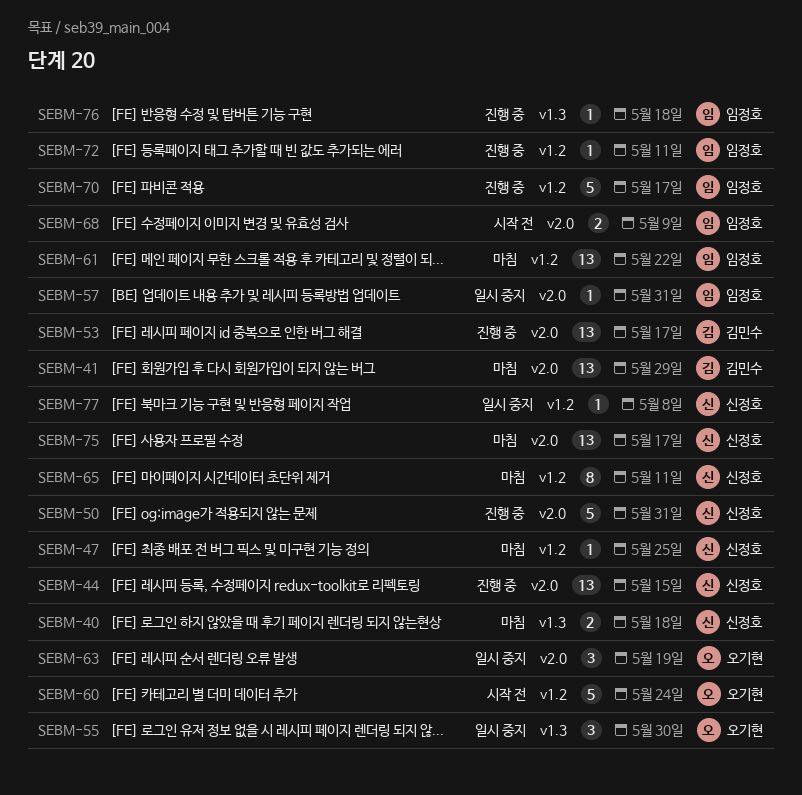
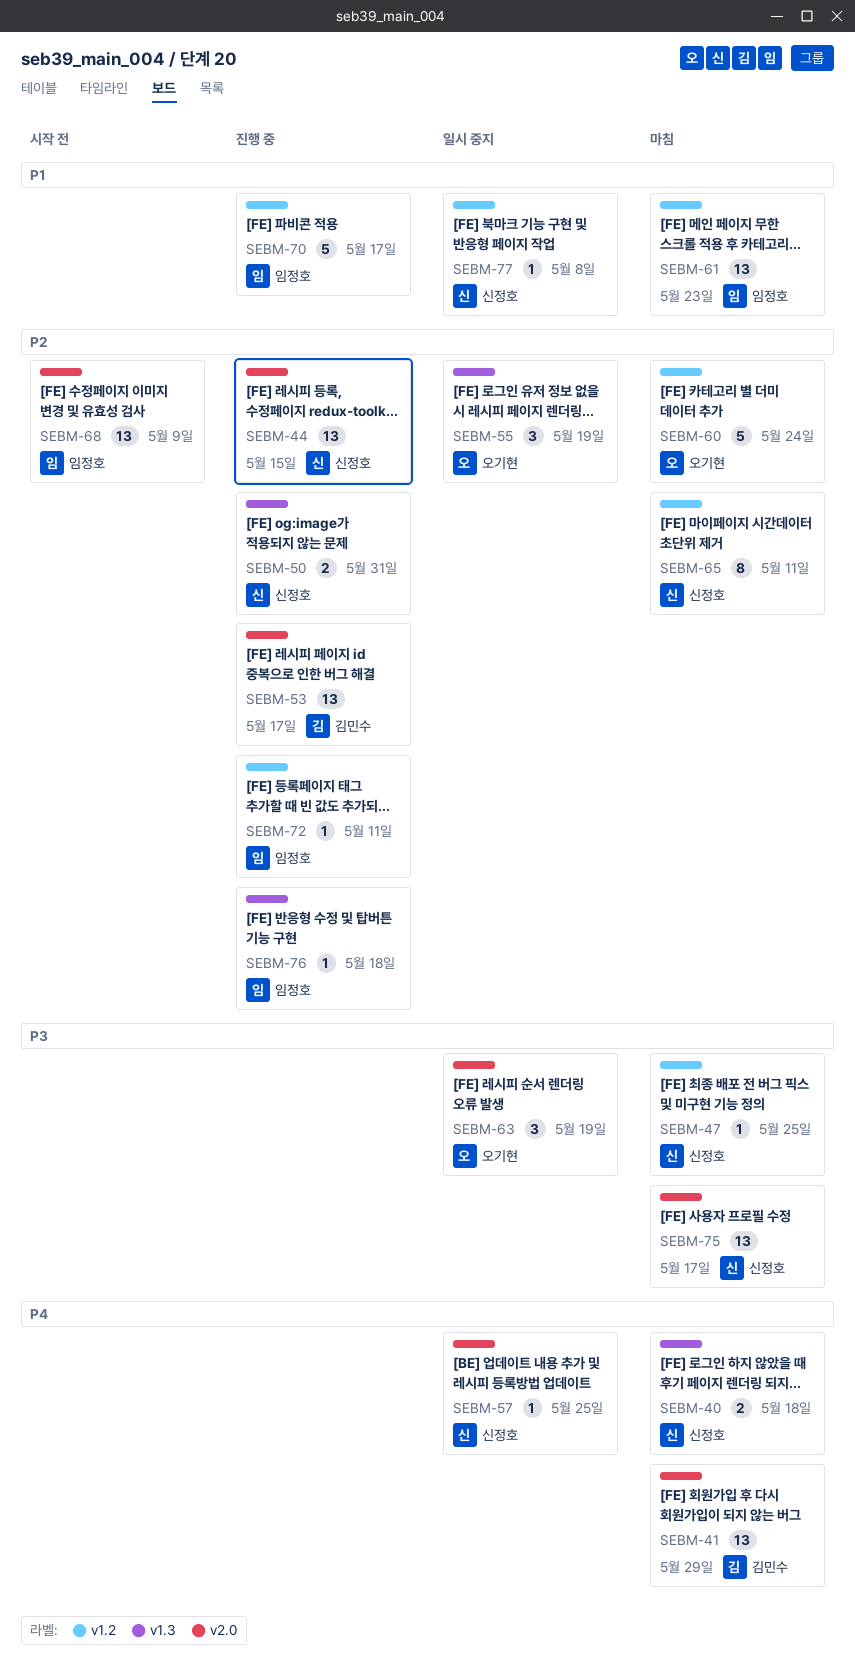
SEBM-50, label: v2.0 -> v1.3
SEBM-50, estimate: 5 -> 2
SEBM-55, due: May 30 -> May 19
SEBM-57, owner: 임정호 -> 신정호
SEBM-57, due: May 31 -> May 25
SEBM-60, status: 시작 전 -> 마침
SEBM-61, due: May 22 -> May 23
SEBM-68, estimate: 2 -> 13

